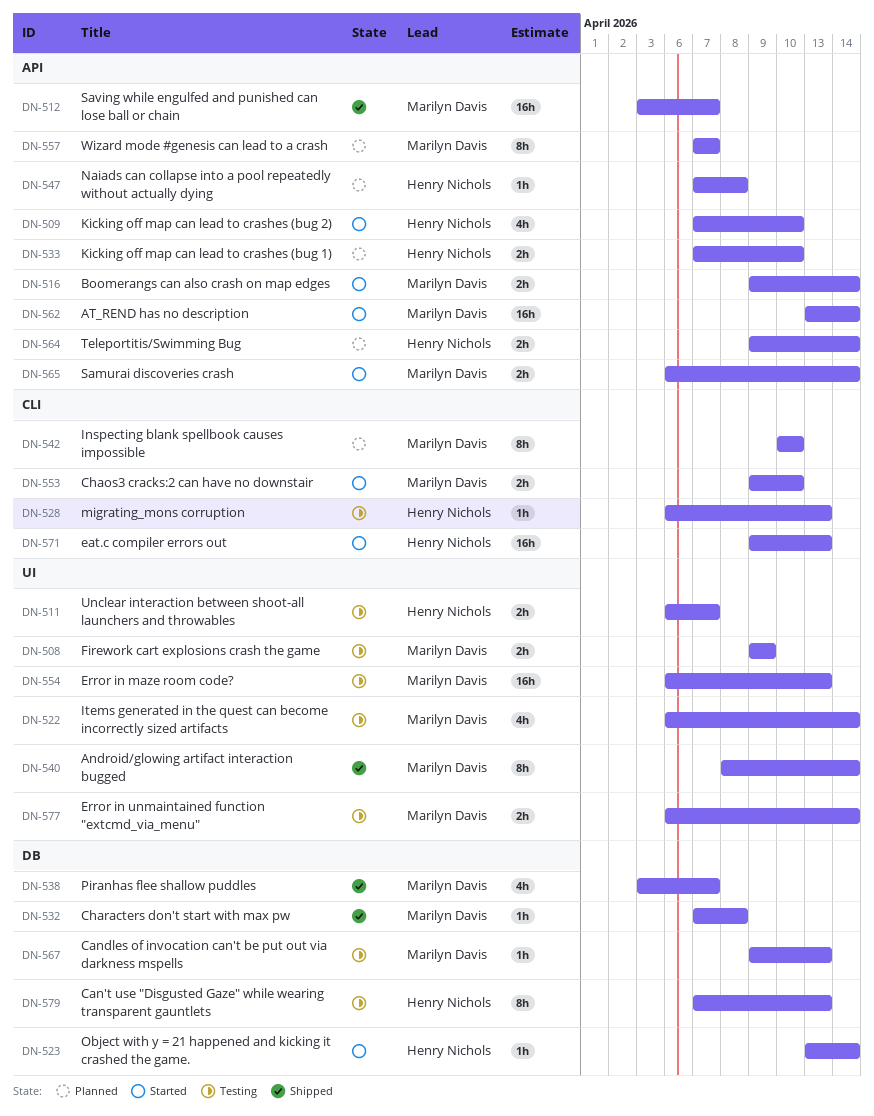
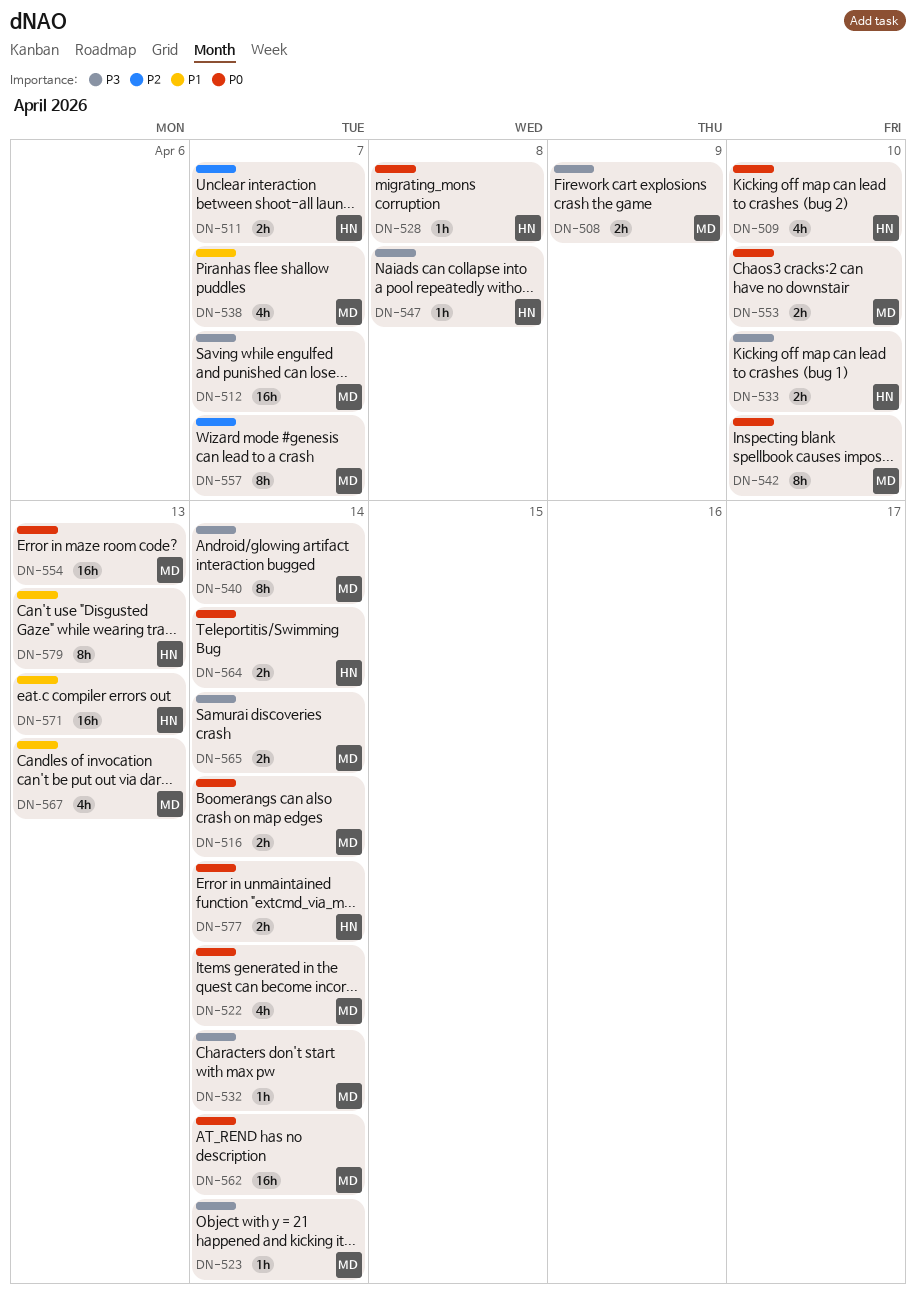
DN-523, owner: Henry Nichols -> Marilyn Davis
DN-528, due: Apr 13 -> Apr 8
DN-532, due: Apr 8 -> Apr 14
DN-567, estimate: 1h -> 4h
DN-577, owner: Marilyn Davis -> Henry Nichols

